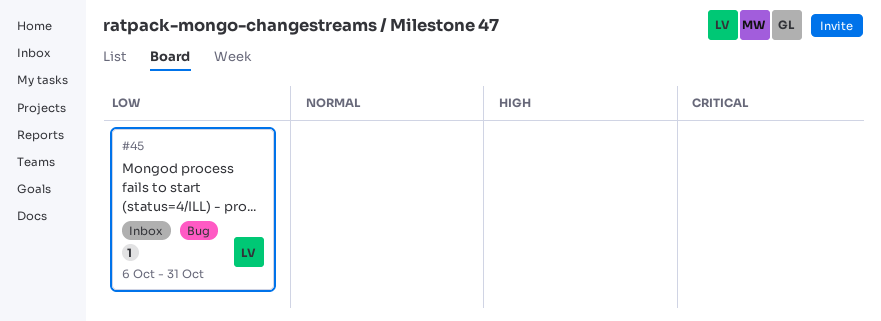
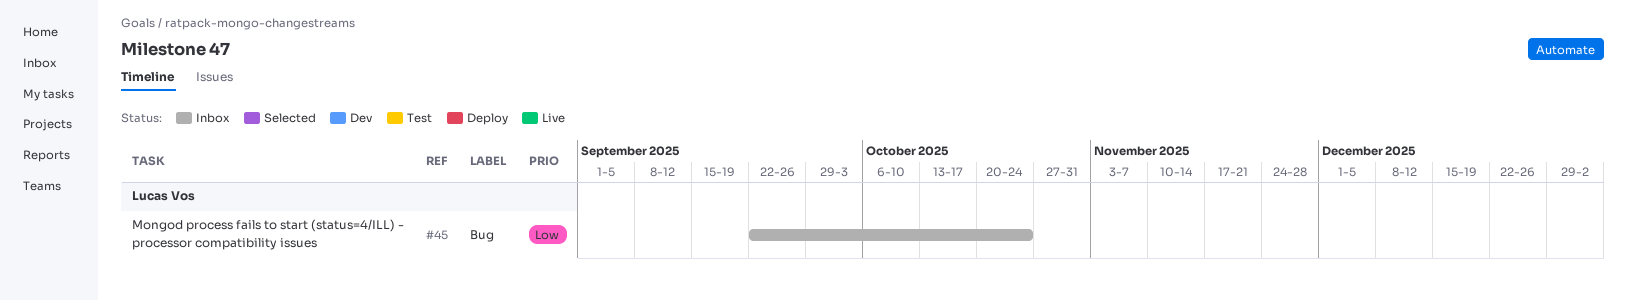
#45, start: Oct 6 -> Sep 22
#45, due: Oct 31 -> Oct 24

